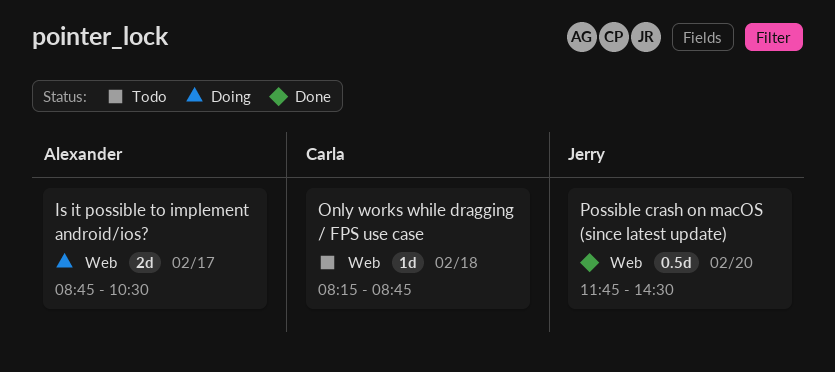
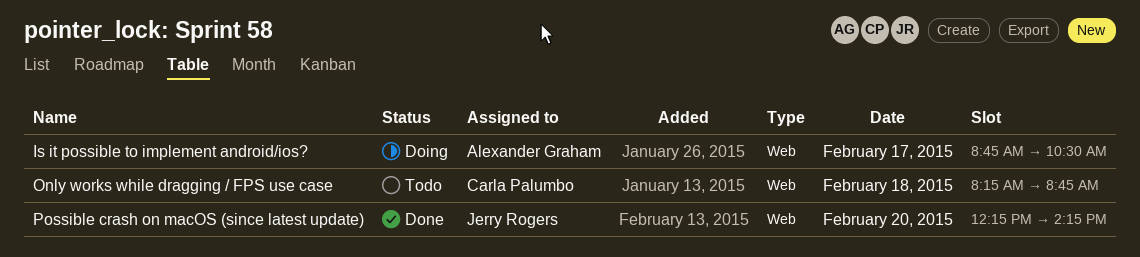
Possible crash on macOS (since latest update), begins: 11:45 -> 12:15
Possible crash on macOS (since latest update), ends: 14:30 -> 14:15

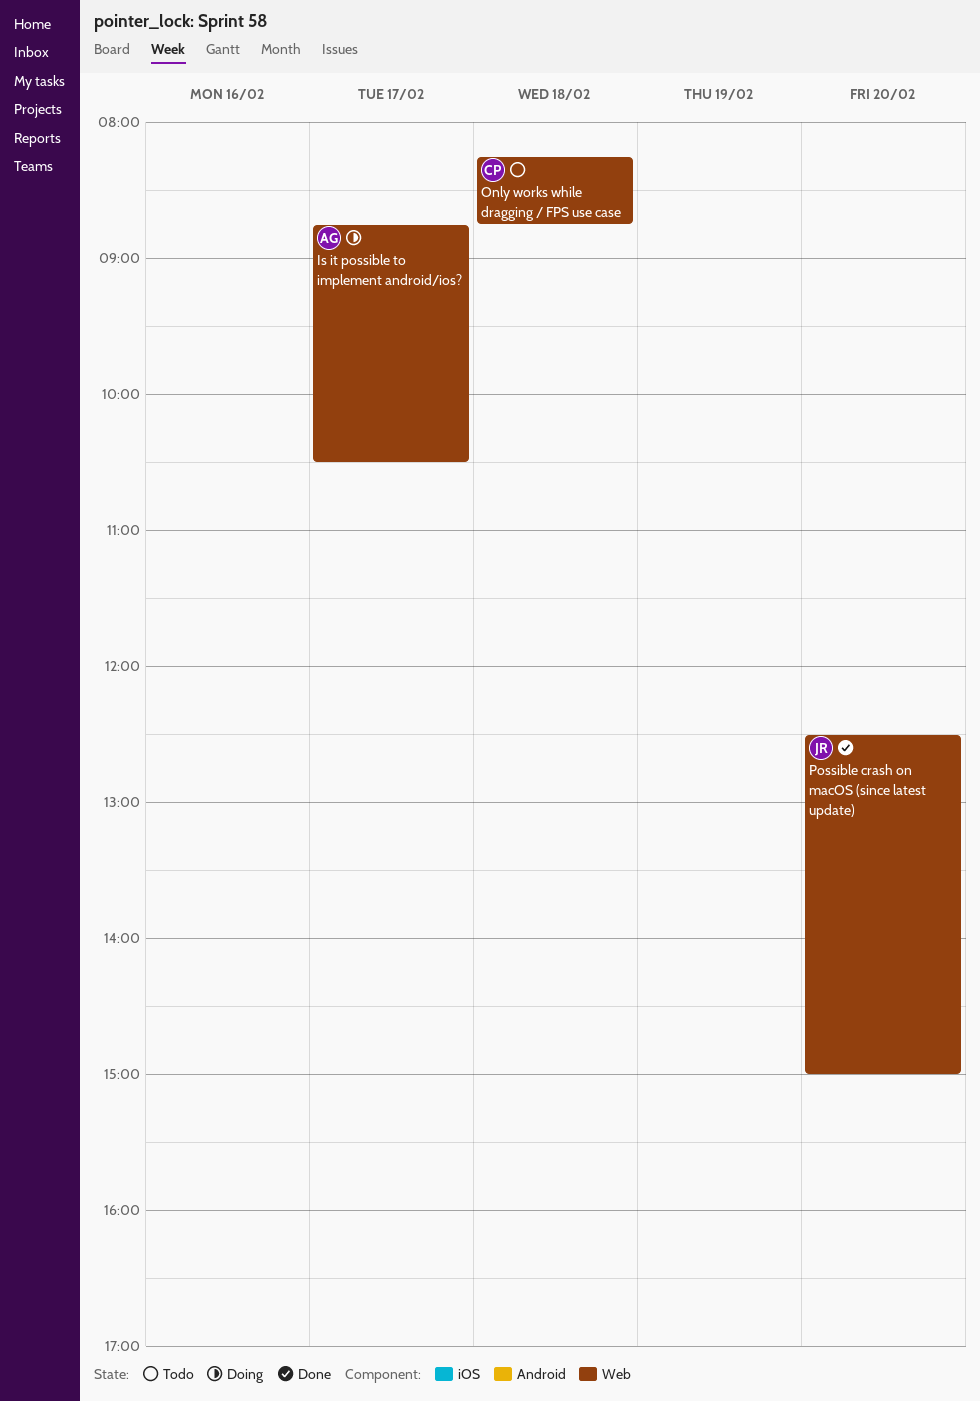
Possible crash on macOS (since latest update), begins: 12:15 -> 12:30
Possible crash on macOS (since latest update), ends: 14:15 -> 15:00

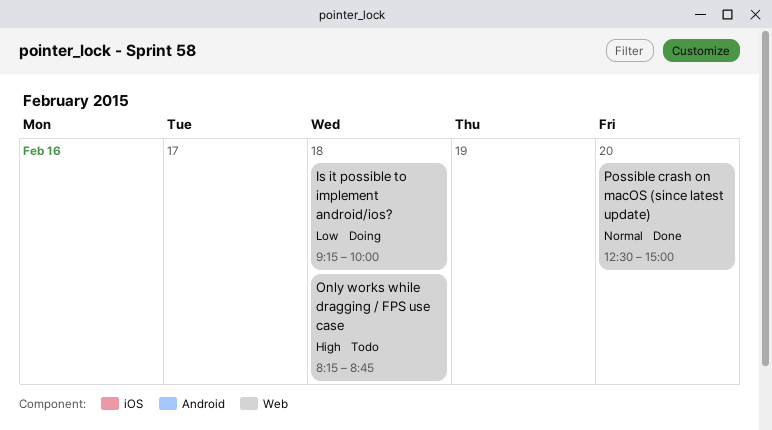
Is it possible to implement android/ios?, day: Feb 17 -> Feb 18
Is it possible to implement android/ios?, begins: 08:45 -> 09:15
Is it possible to implement android/ios?, ends: 10:30 -> 10:00

